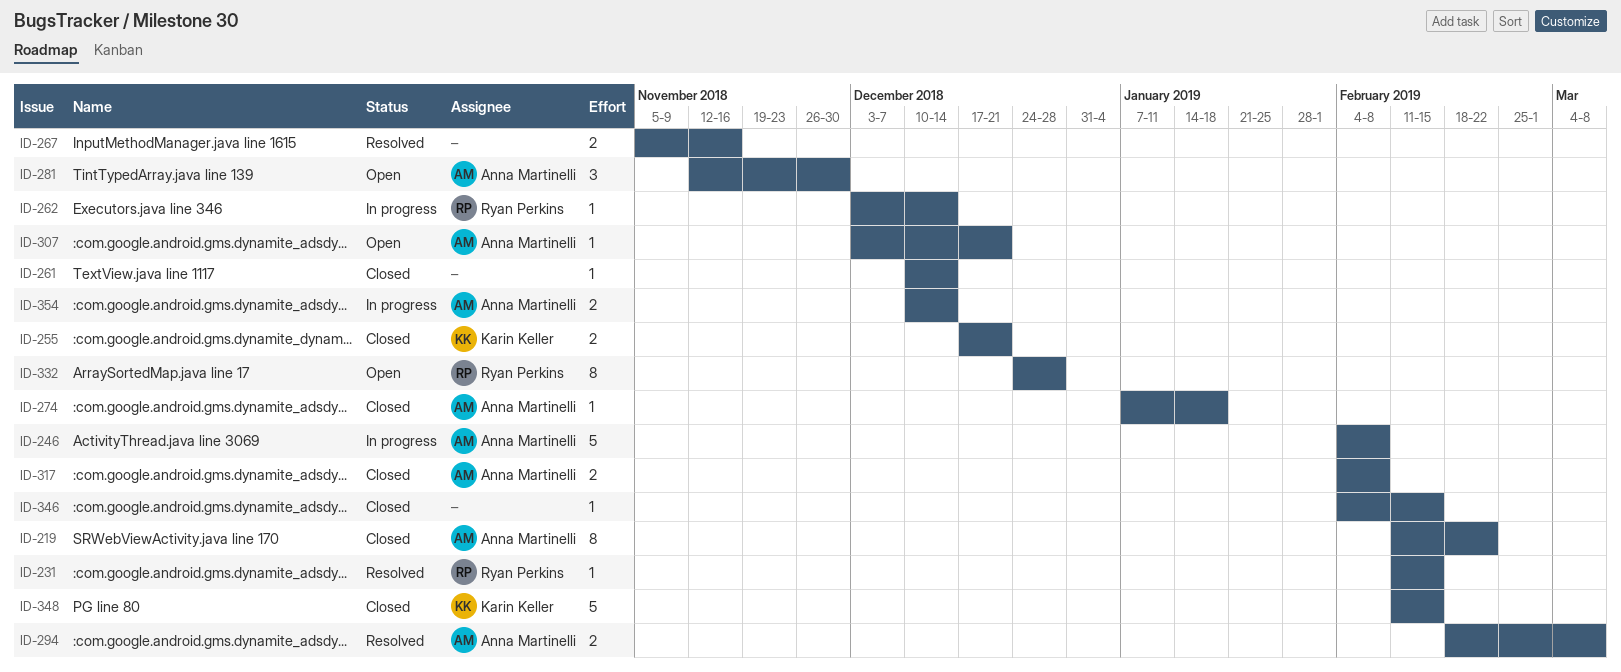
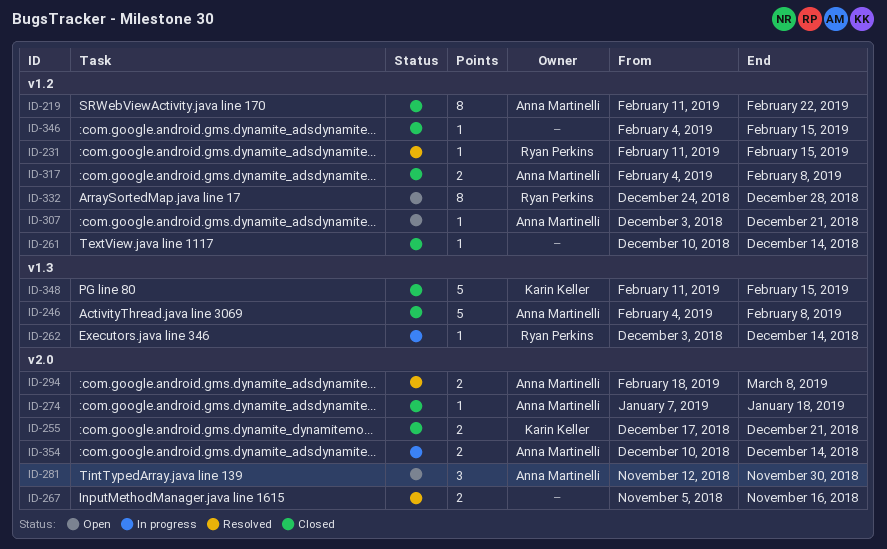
ID-246, status: In progress -> Closed

